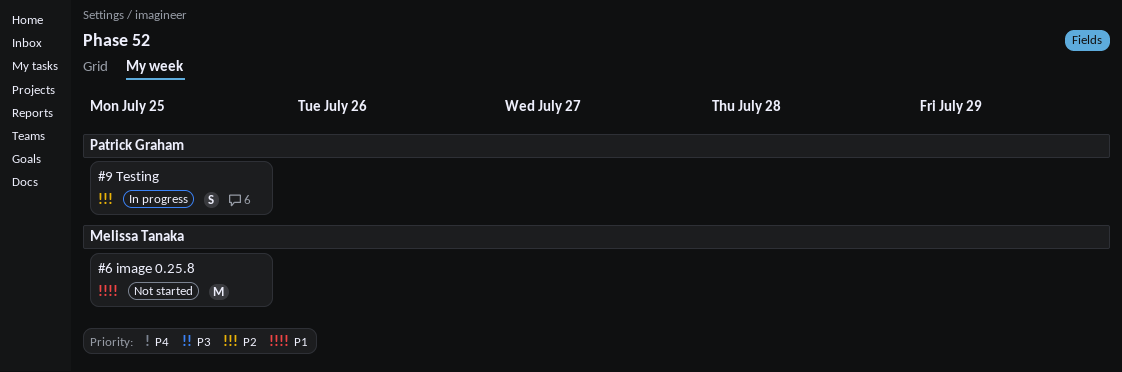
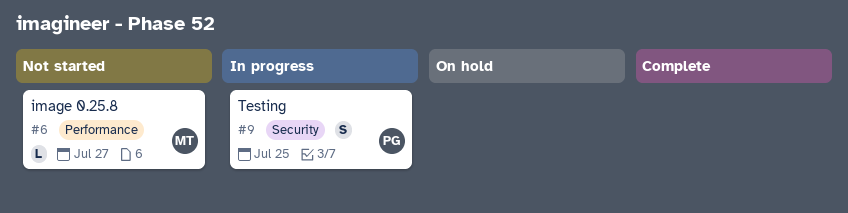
#6, estimate: M -> L
#6, due: Jul 25 -> Jul 27

